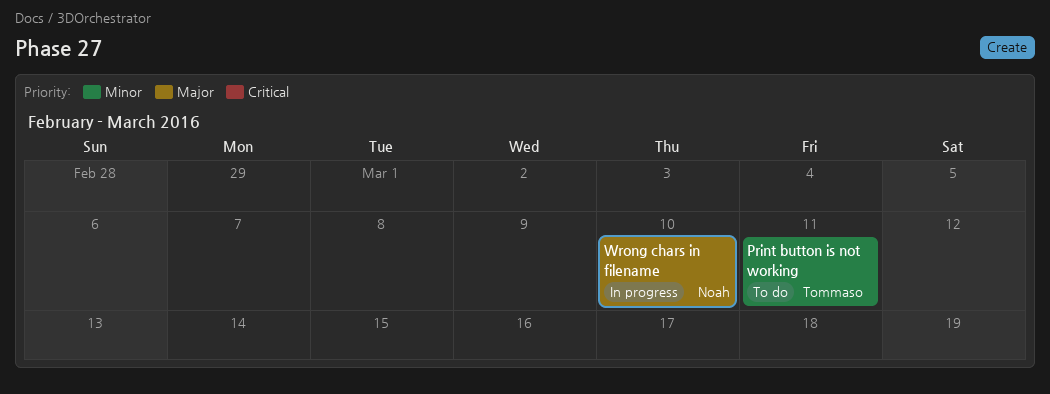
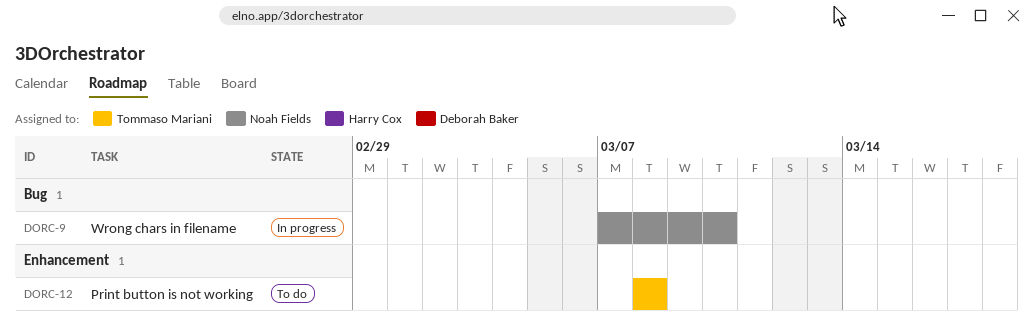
Print button is not working, due: Mar 11 -> Mar 8

